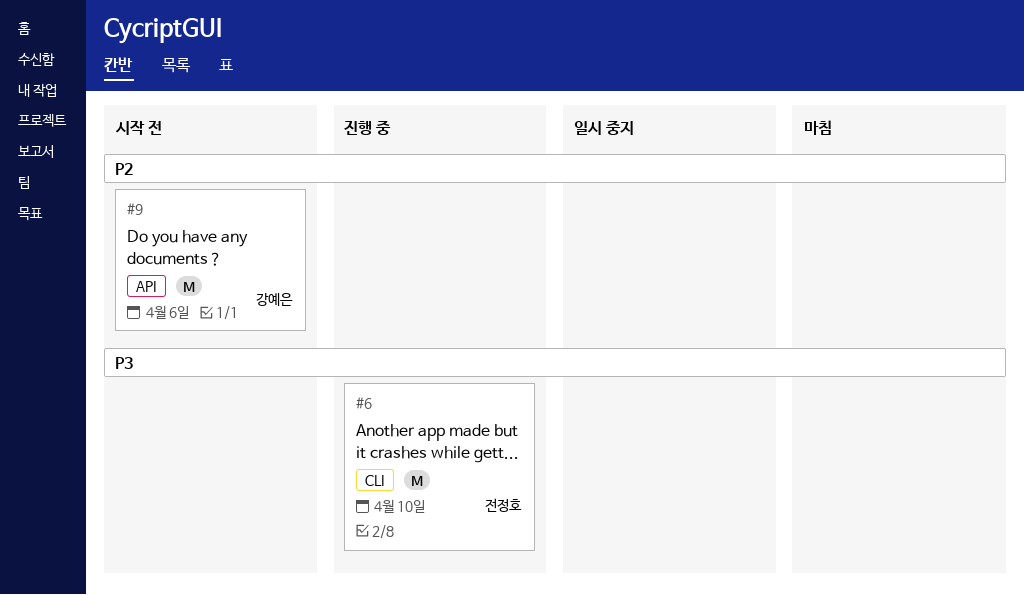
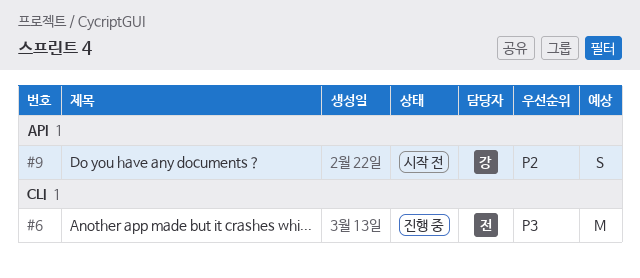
#9, estimate: M -> S

